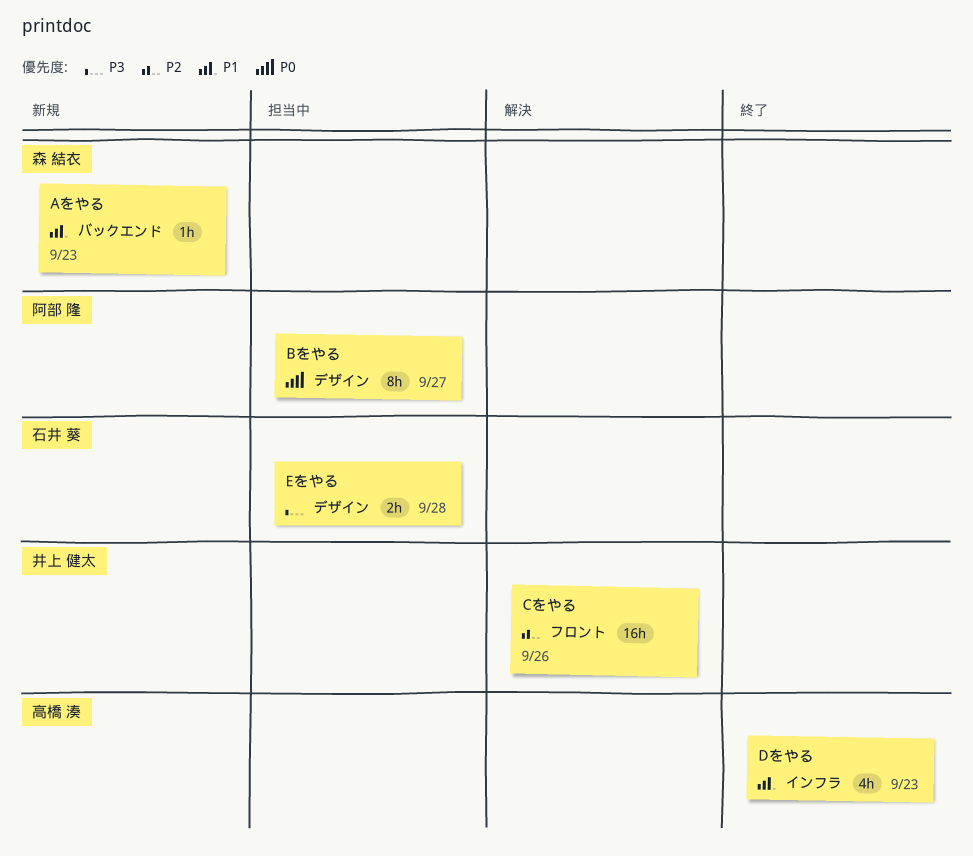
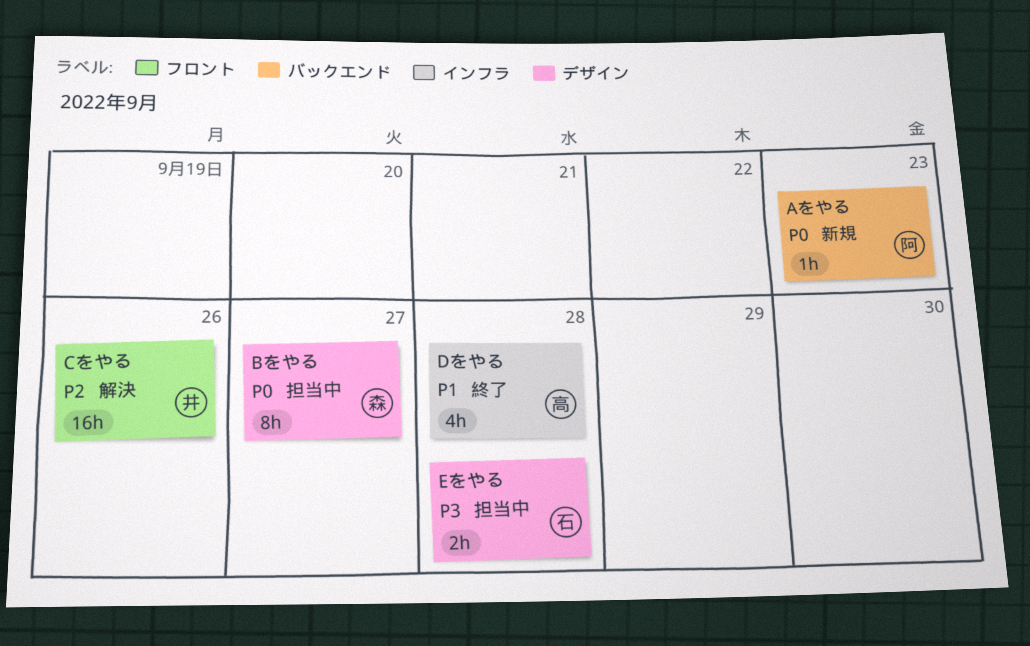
Aをやる, owner: 森 結衣 -> 阿部 隆
Aをやる, priority: P1 -> P0
Bをやる, owner: 阿部 隆 -> 森 結衣
Dをやる, due: Sep 23 -> Sep 28

